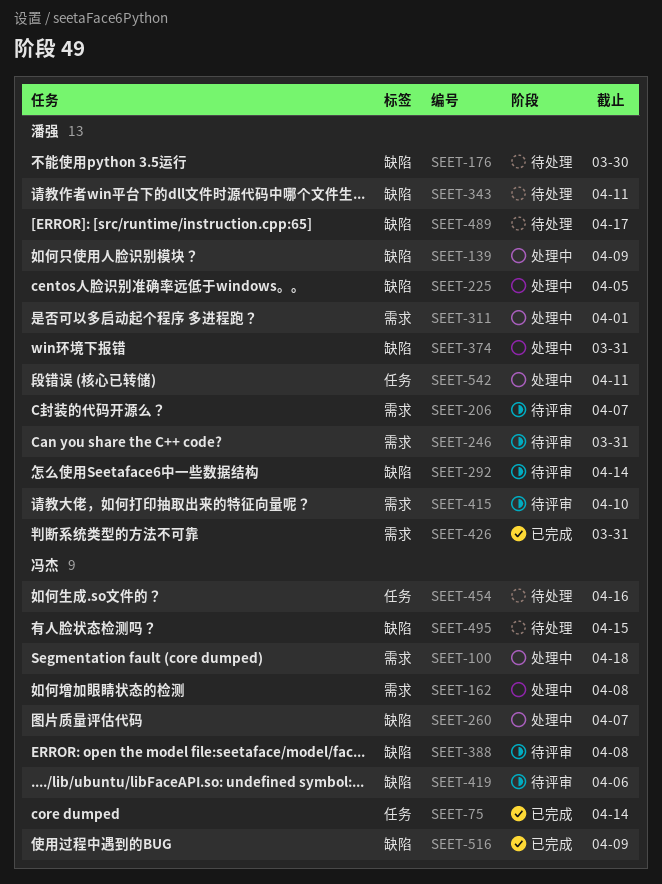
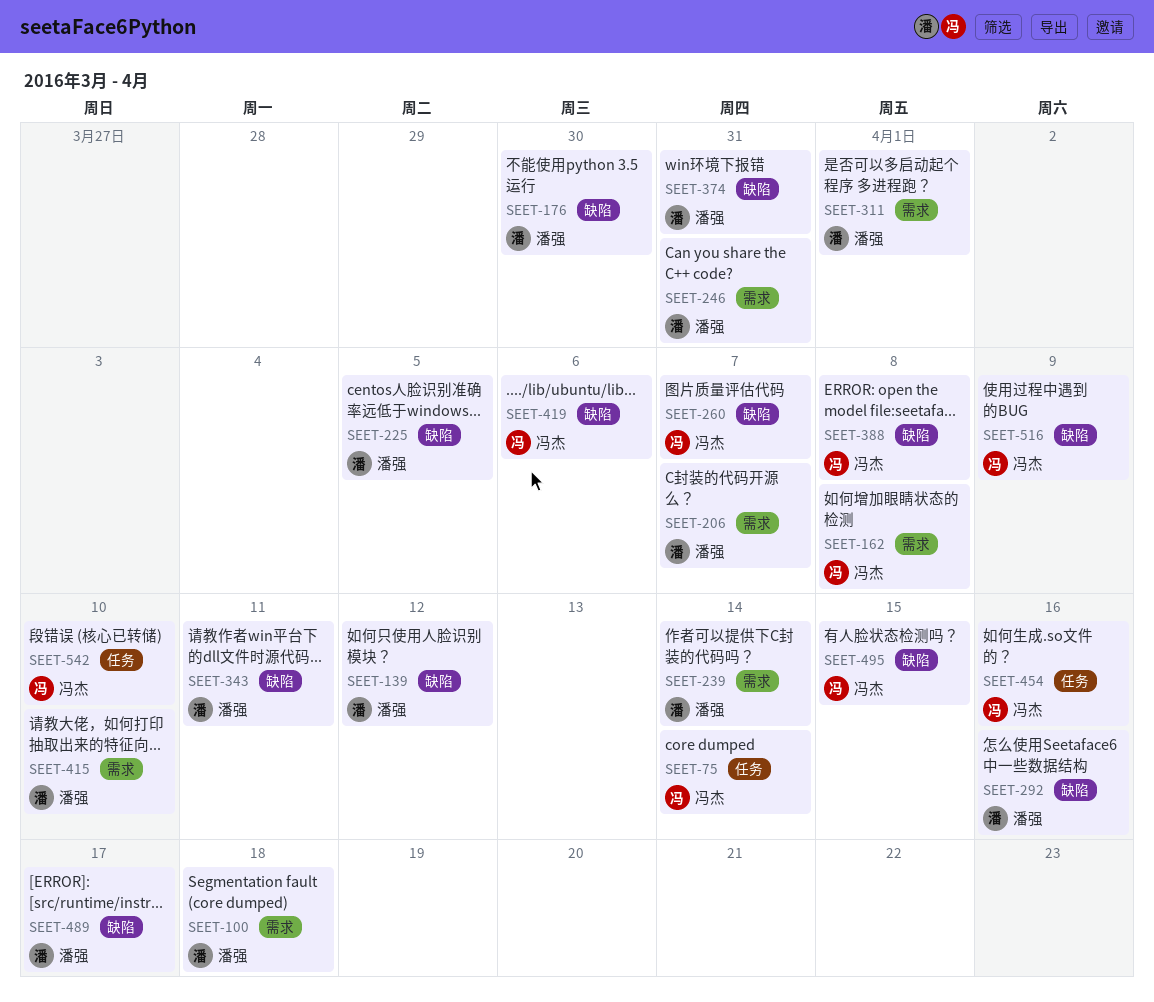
SEET-100, owner: 冯杰 -> 潘强
SEET-139, due: Apr 9 -> Apr 12
SEET-239: none -> present
SEET-292, due: Apr 14 -> Apr 16
SEET-426: present -> none
SEET-542, owner: 潘强 -> 冯杰
SEET-542, due: Apr 11 -> Apr 10

